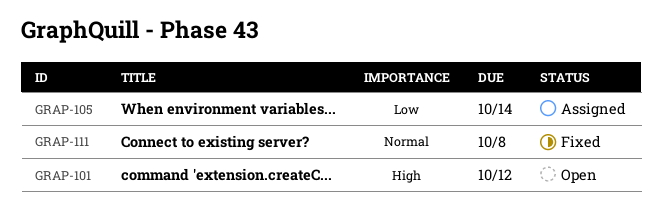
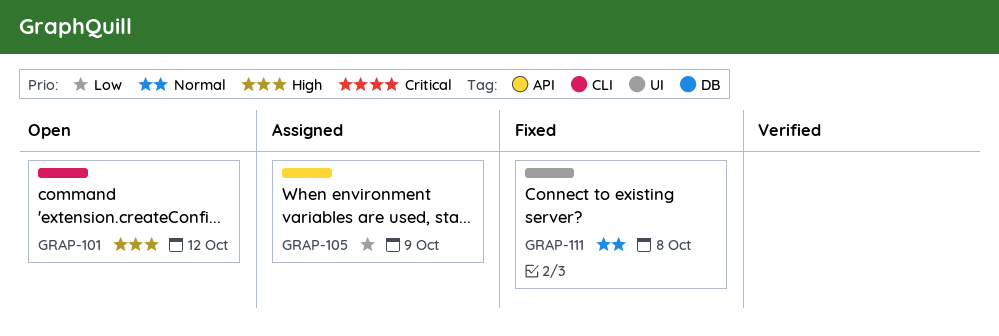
GRAP-105, due: Oct 14 -> Oct 9

